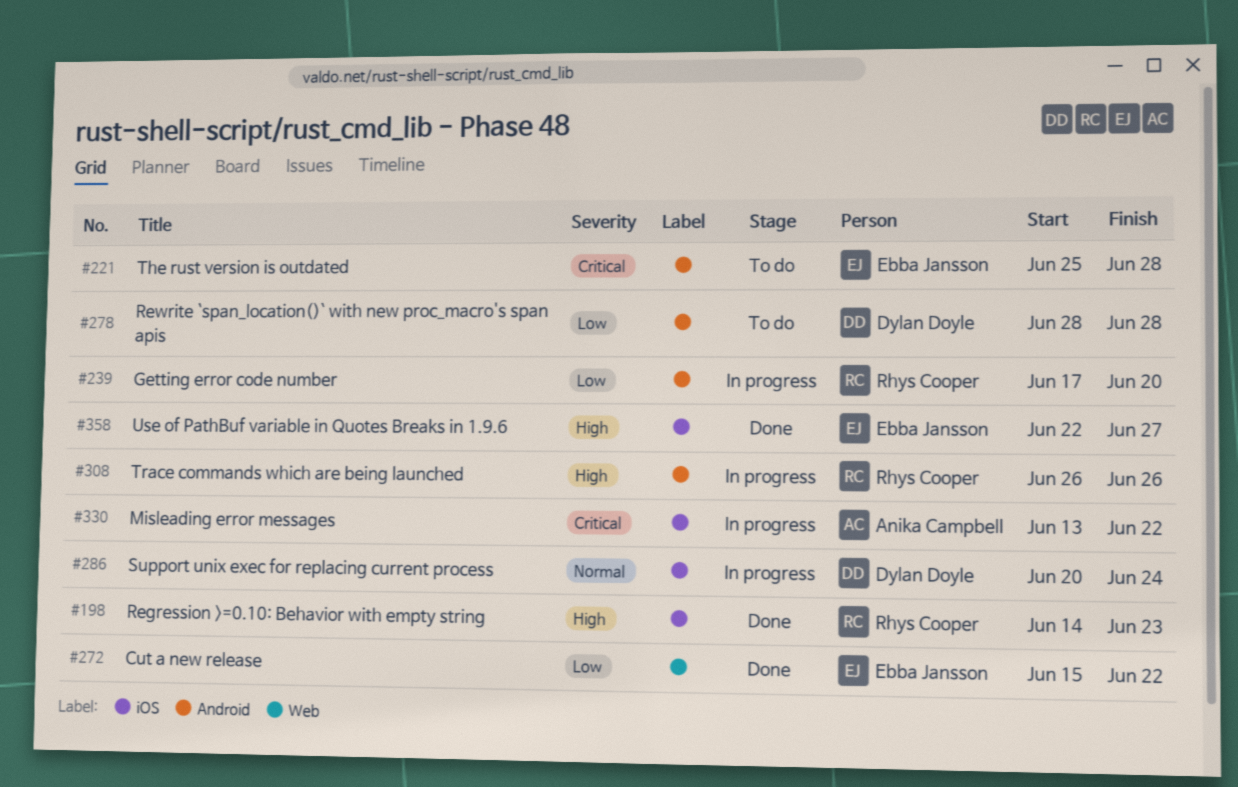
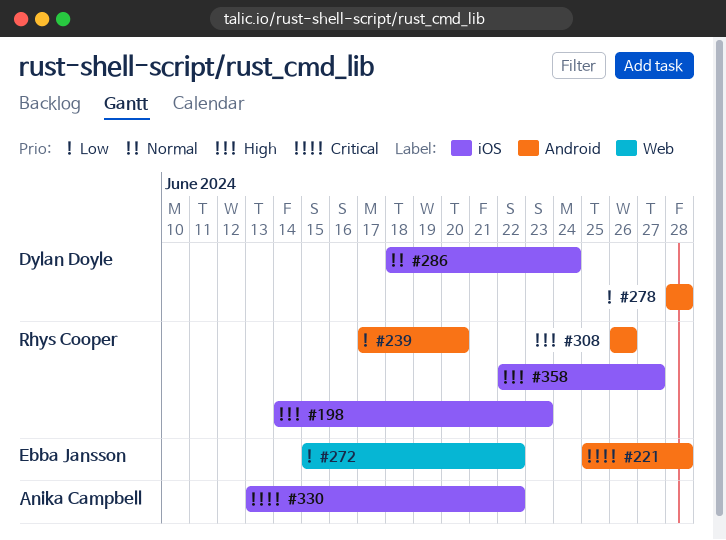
#286, start: Jun 20 -> Jun 18
#358, owner: Ebba Jansson -> Rhys Cooper

